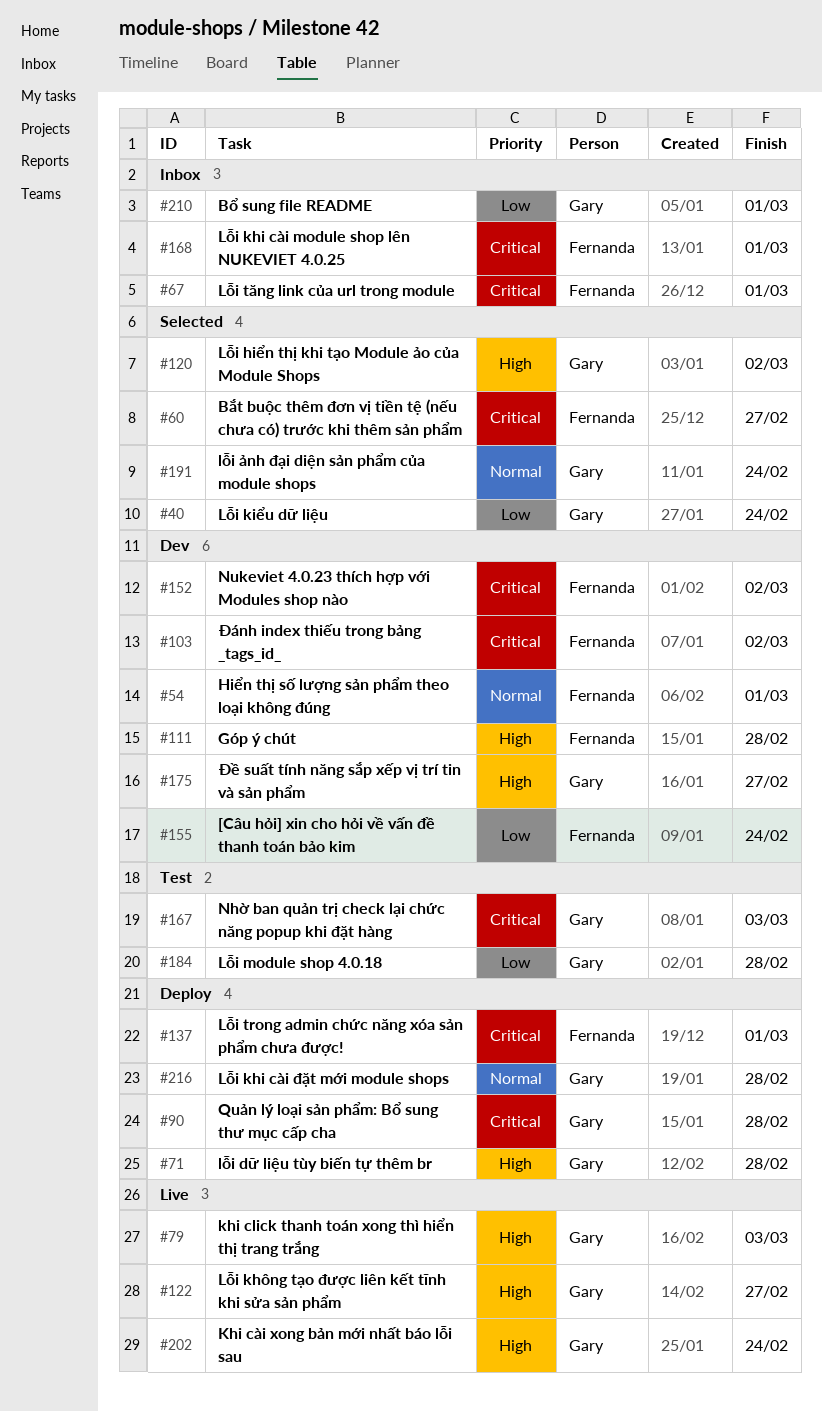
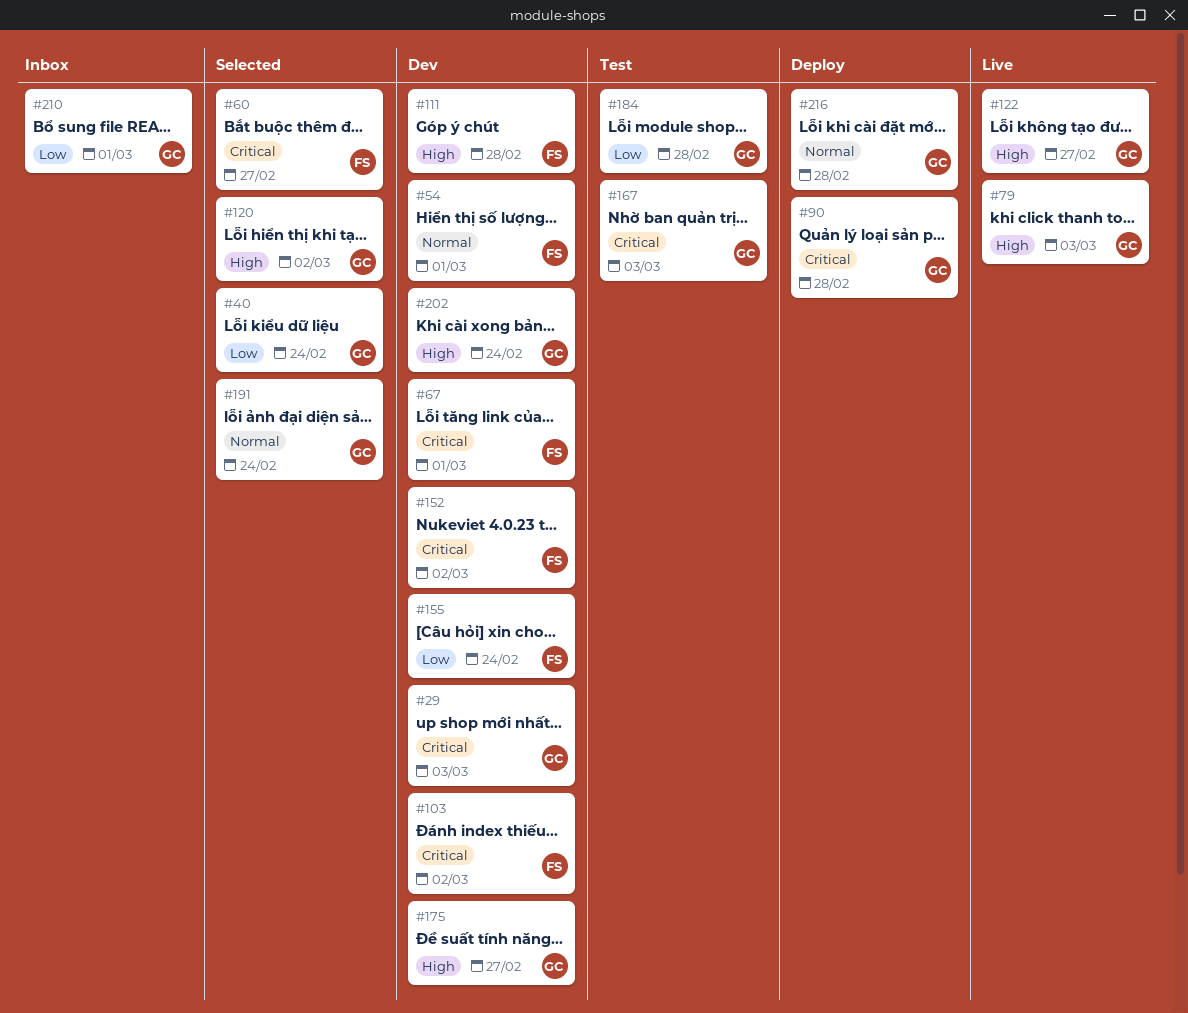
#29: none -> present
#67, status: Inbox -> Dev
#71: present -> none
#137: present -> none
#168: present -> none
#202, status: Live -> Dev

